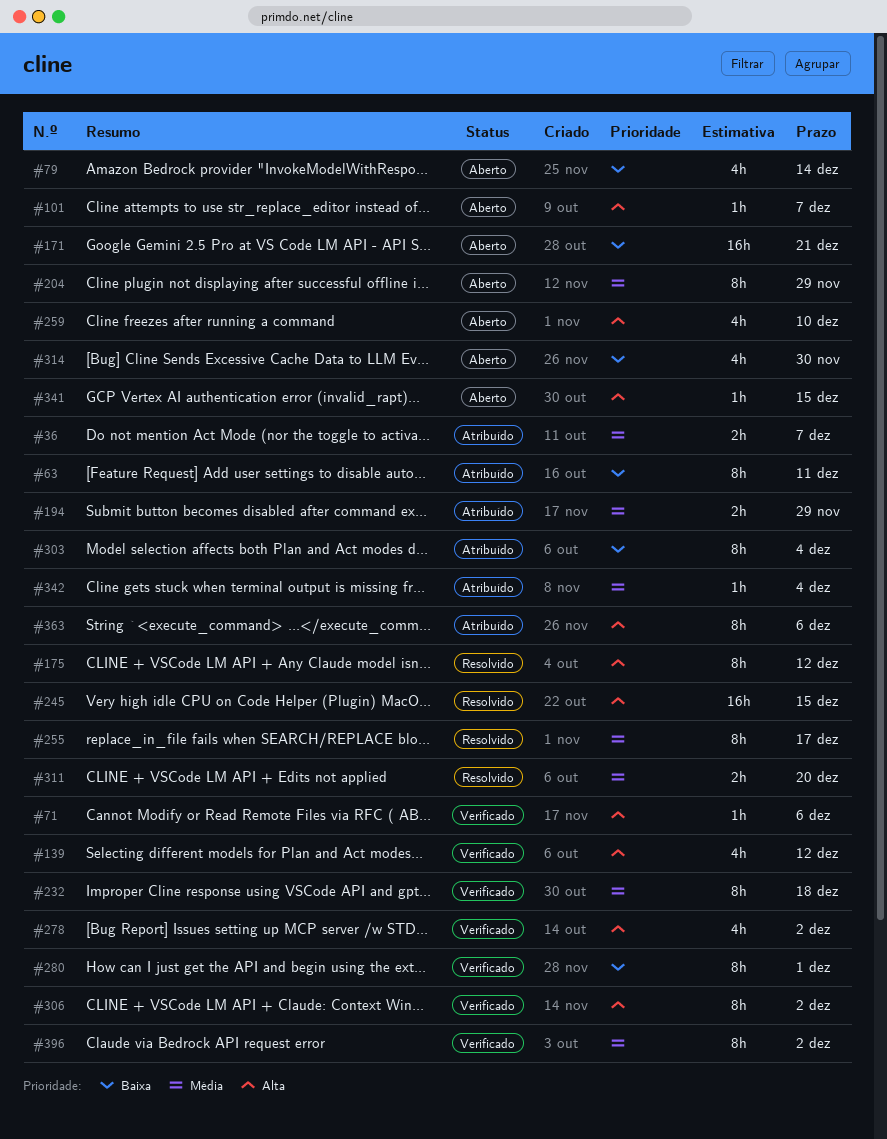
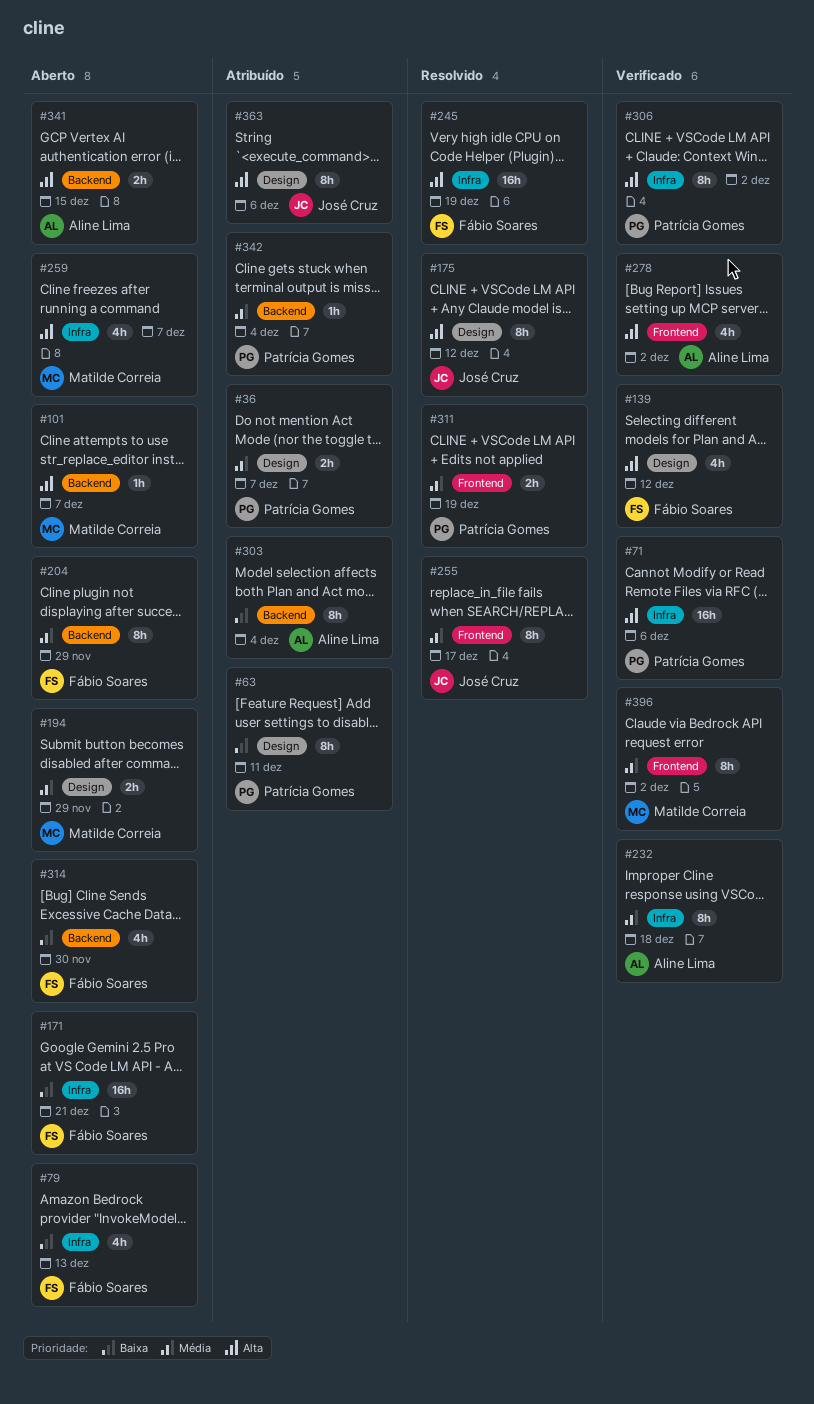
#71, estimate: 1h -> 16h
#79, due: Dec 14 -> Dec 13
#194, status: Atribuído -> Aberto
#245, due: Dec 15 -> Dec 19
#259, due: Dec 10 -> Dec 7
#280: present -> none
#311, due: Dec 20 -> Dec 19
#341, estimate: 1h -> 2h

